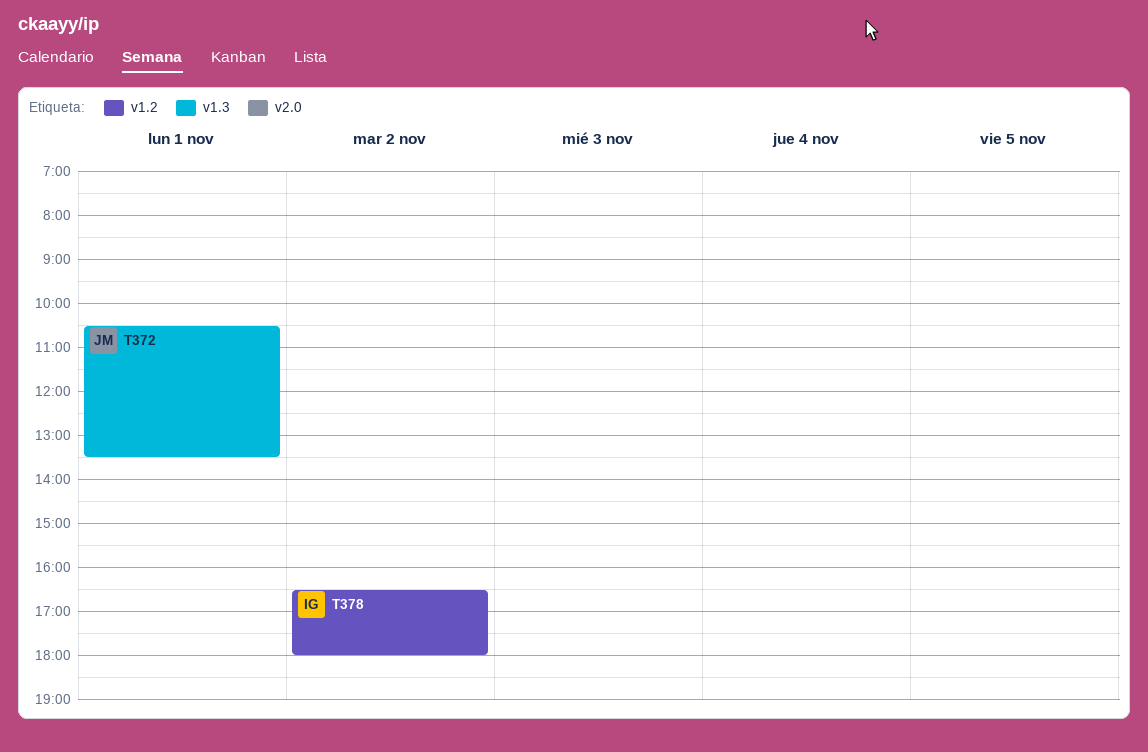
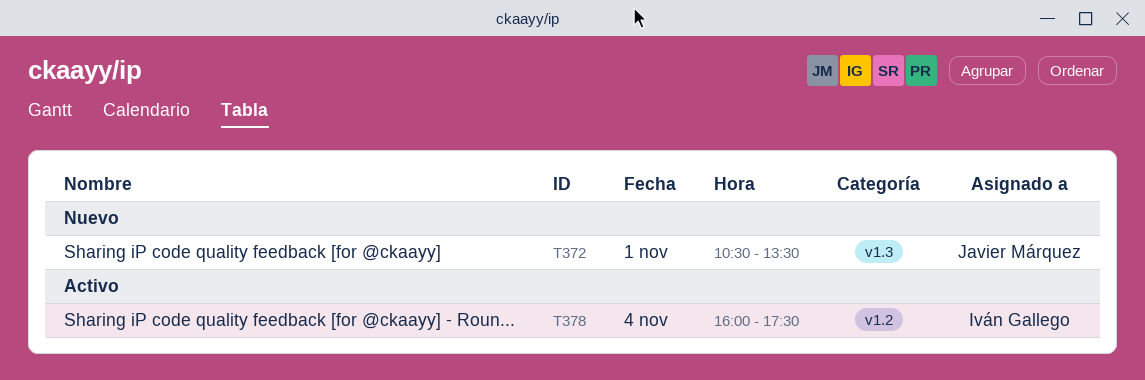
T378, day: Nov 2 -> Nov 4
T378, begins: 16:30 -> 16:00
T378, ends: 18:00 -> 17:30

